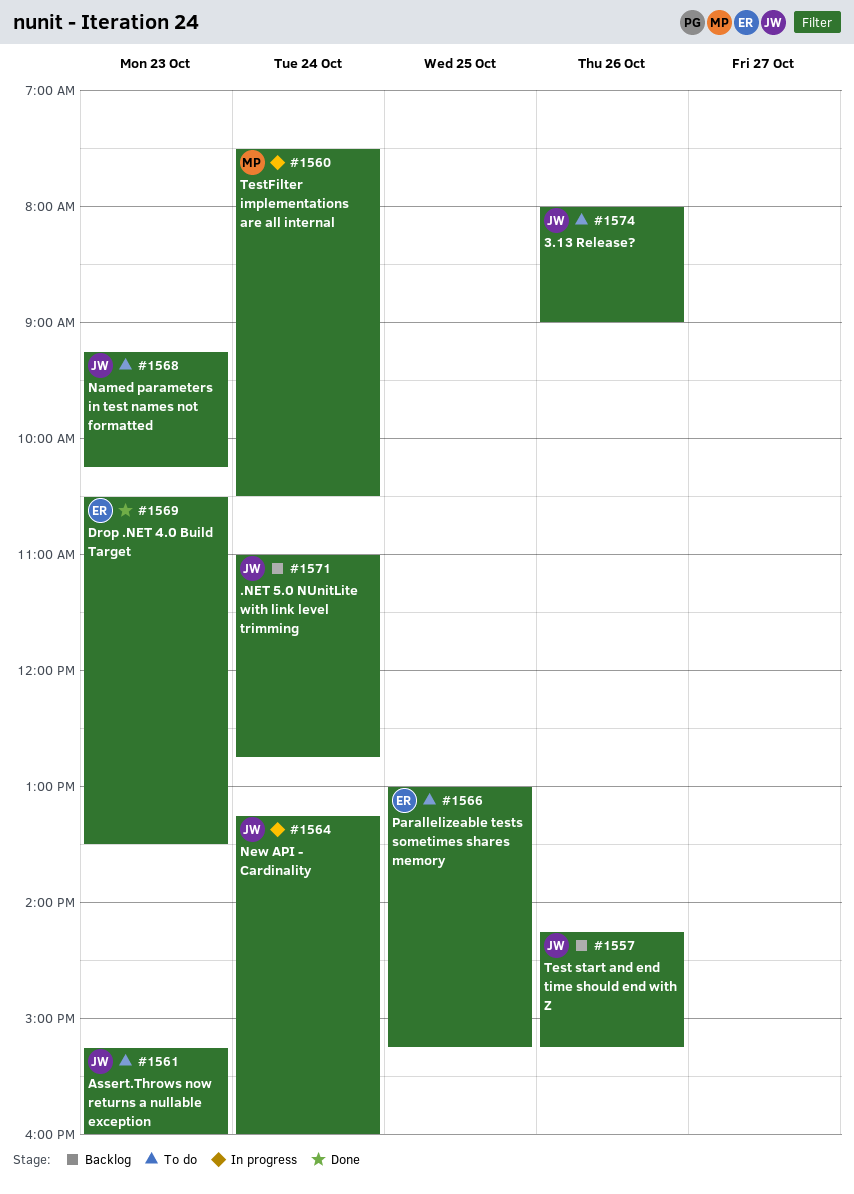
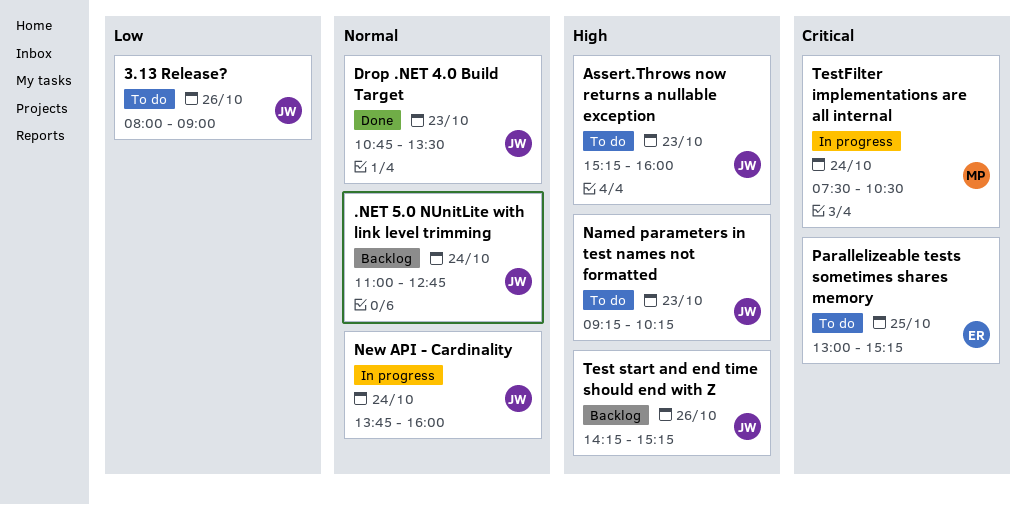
Drop .NET 4.0 Build Target, owner: ER -> JW
Drop .NET 4.0 Build Target, begins: 10:30 -> 10:45
New API - Cardinality, begins: 13:15 -> 13:45

